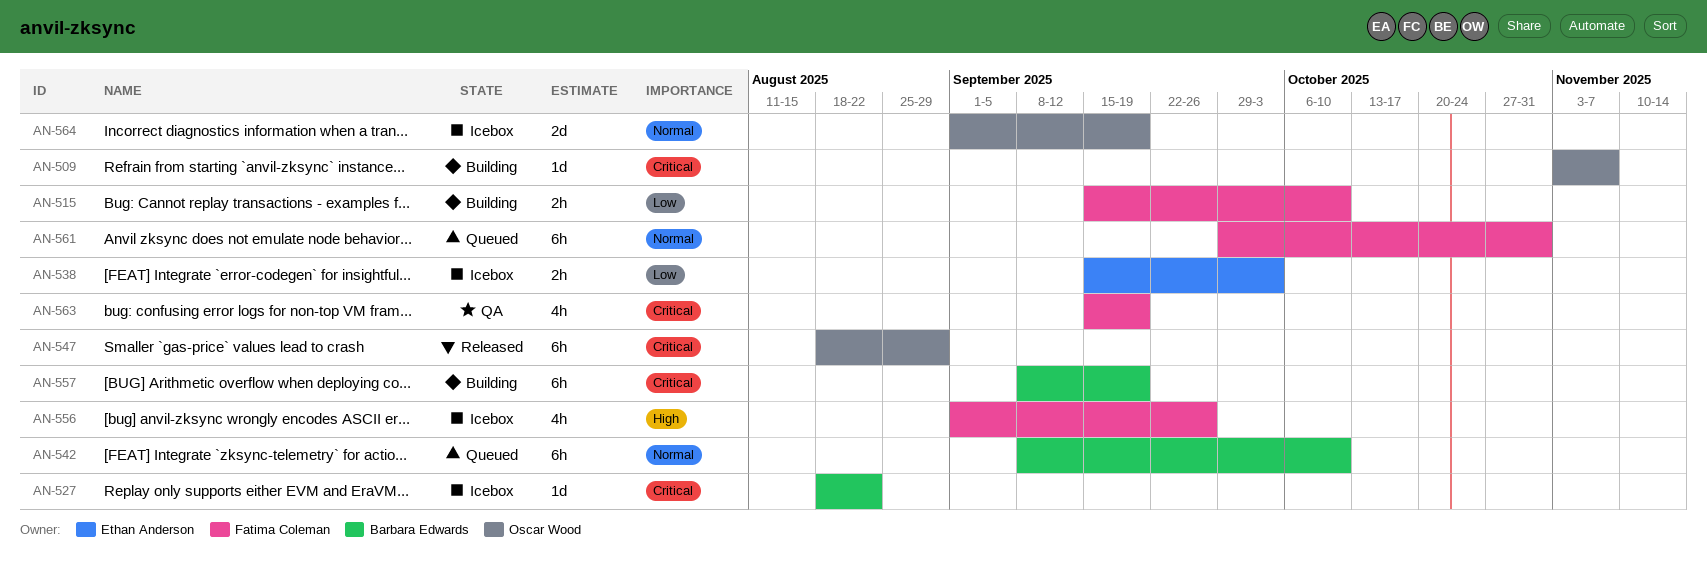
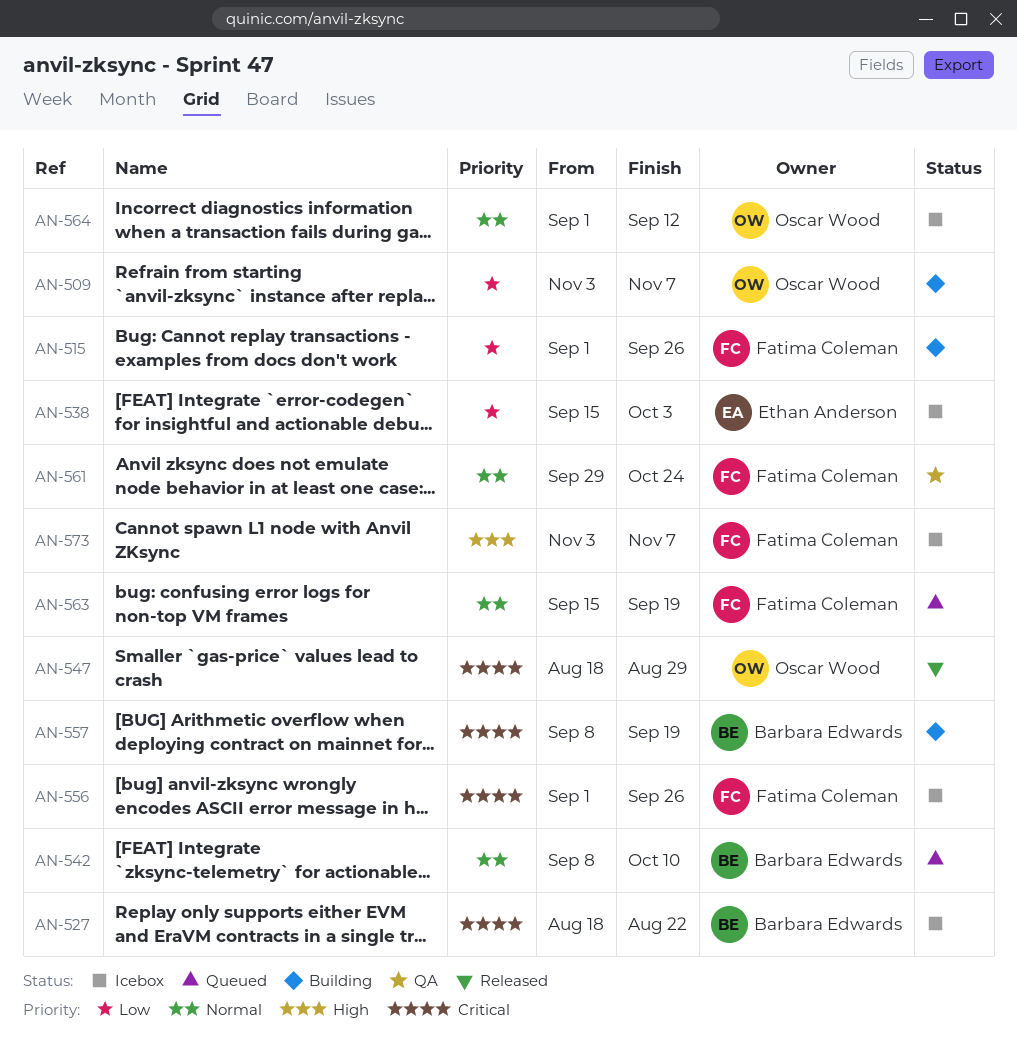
AN-509, priority: Critical -> Low
AN-515, start: Sep 15 -> Sep 1
AN-515, due: Oct 10 -> Sep 26
AN-556, priority: High -> Critical
AN-561, status: Queued -> QA
AN-561, due: Oct 31 -> Oct 24
AN-563, status: QA -> Queued
AN-563, priority: Critical -> Normal
AN-564, due: Sep 19 -> Sep 12
AN-573: none -> present

